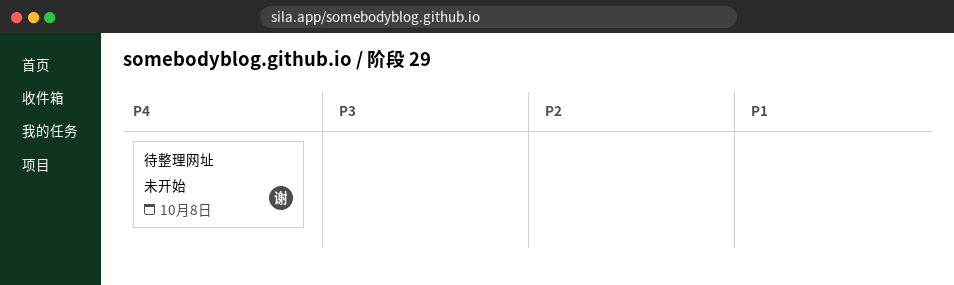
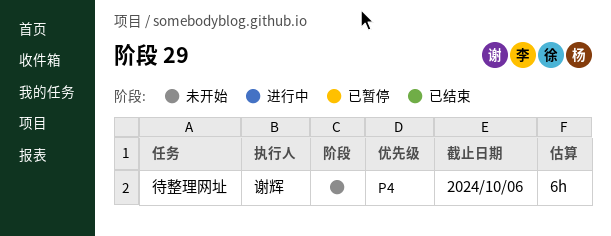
待整理网址, due: Oct 8 -> Oct 6

